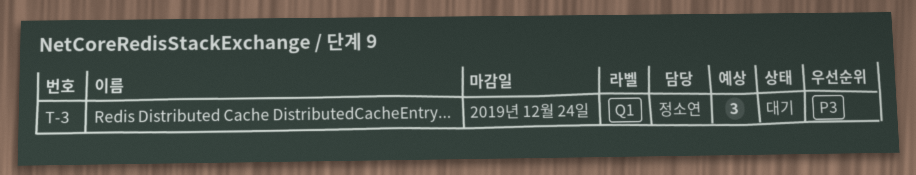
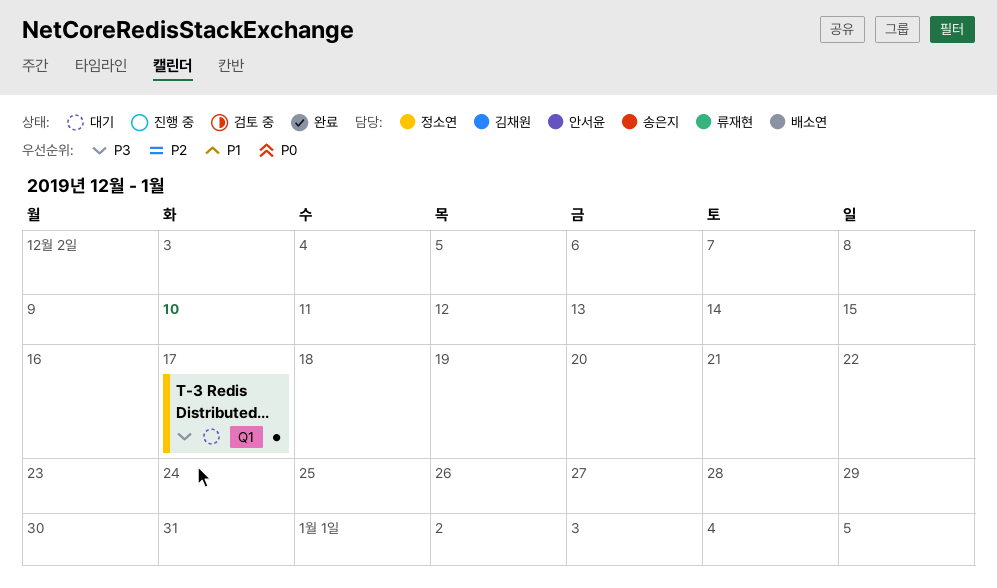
T-3, estimate: 3 -> 1
T-3, due: Dec 24 -> Dec 17

